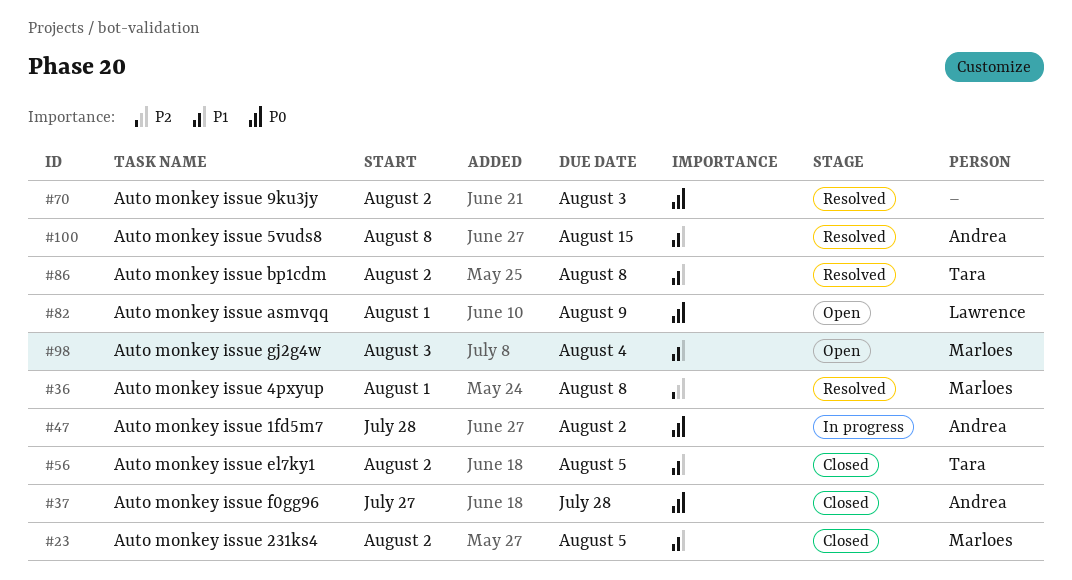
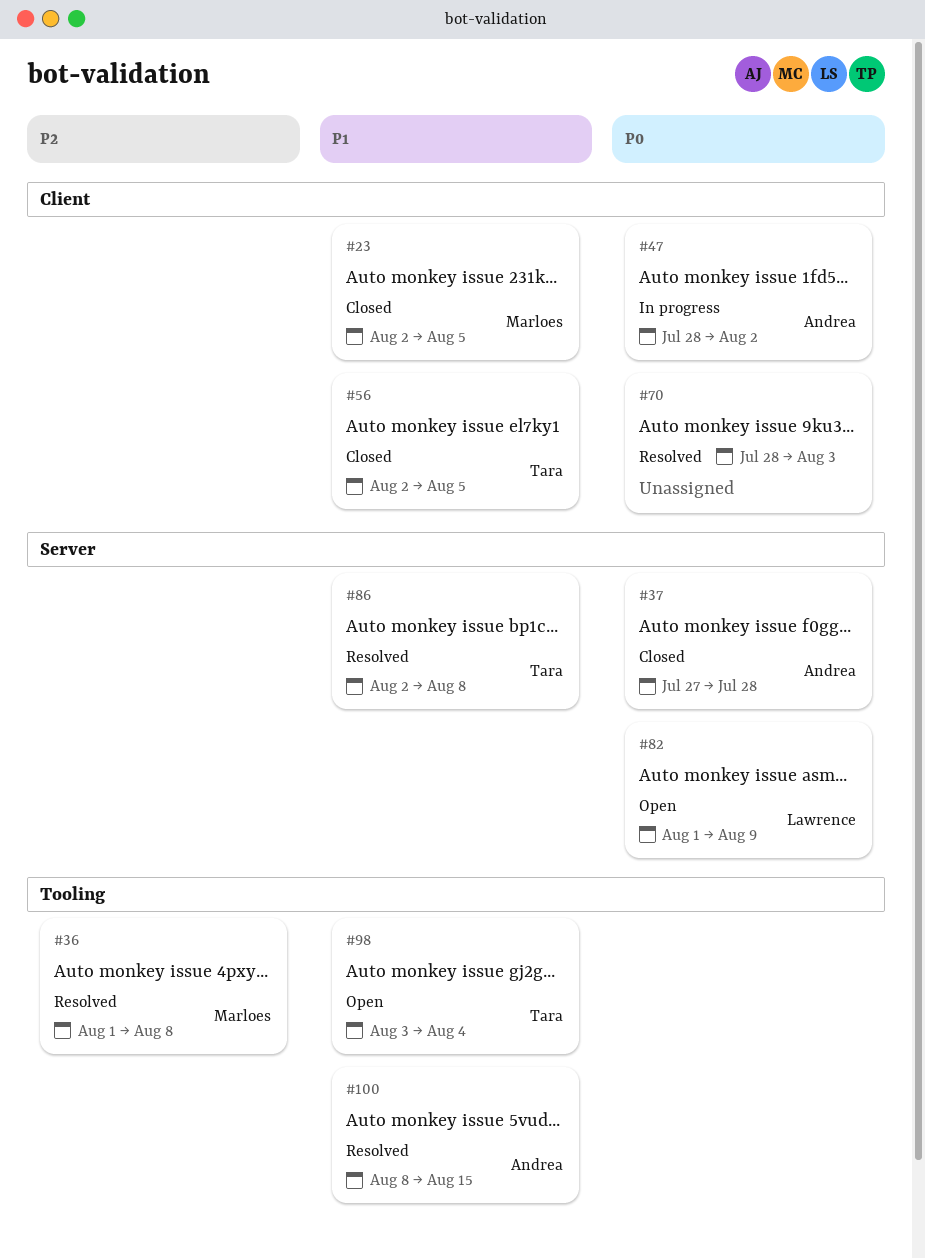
#70, start: Aug 2 -> Jul 28
#98, owner: Marloes -> Tara

